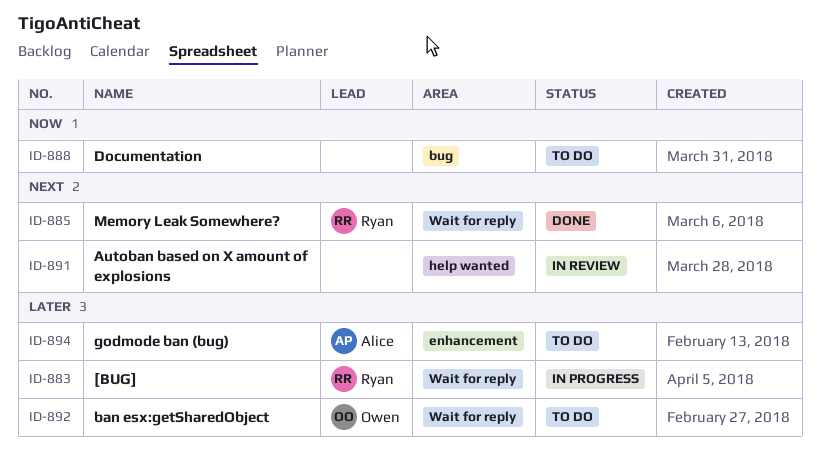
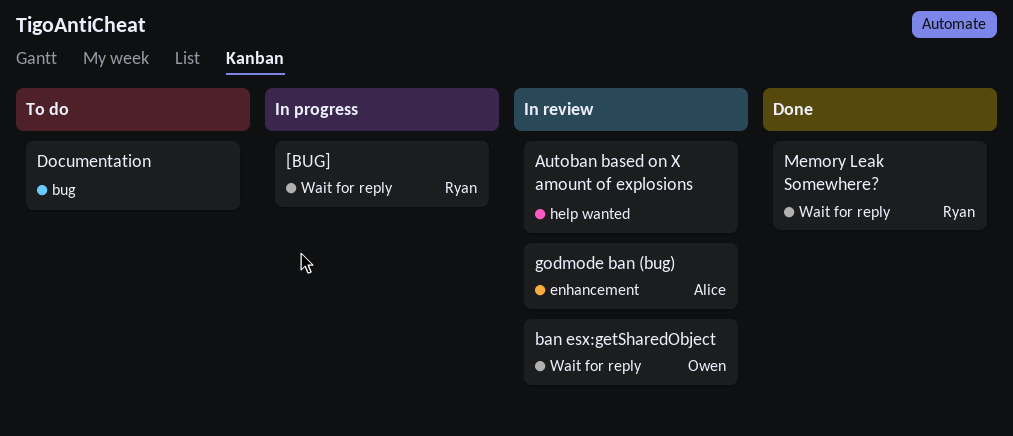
ban esx:getSharedObject, status: To do -> In review
godmode ban (bug), status: To do -> In review

